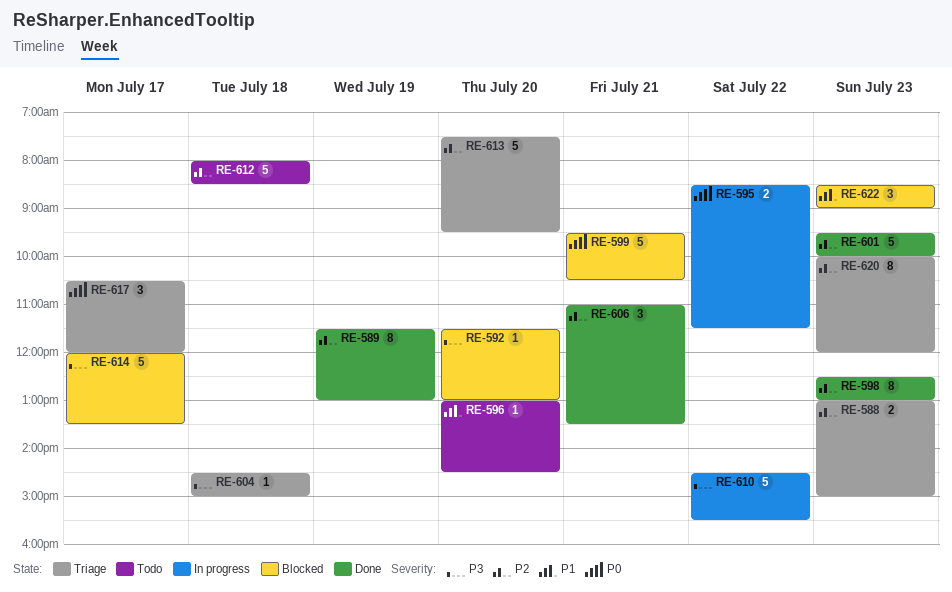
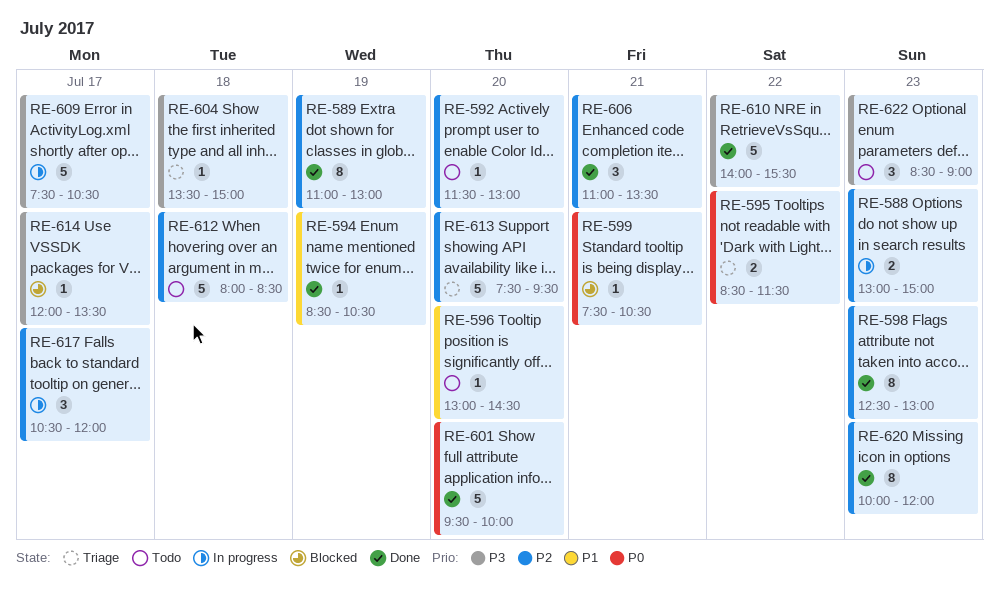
RE-588, status: Triage -> In progress
RE-589, begins: 11:30 -> 11:00
RE-592, status: Blocked -> Todo
RE-592, priority: P3 -> P2
RE-594: none -> present
RE-595, status: In progress -> Triage
RE-599, estimate: 5 -> 1
RE-599, begins: 09:30 -> 07:30
RE-601, priority: P2 -> P0
RE-601, day: Jul 23 -> Jul 20
RE-604, begins: 14:30 -> 13:30
RE-609: none -> present
RE-610, status: In progress -> Done
RE-610, begins: 14:30 -> 14:00
RE-614, estimate: 5 -> 1
RE-617, status: Triage -> In progress
RE-617, priority: P0 -> P2
RE-620, status: Triage -> Done
RE-622, status: Blocked -> Todo
RE-622, priority: P1 -> P3

